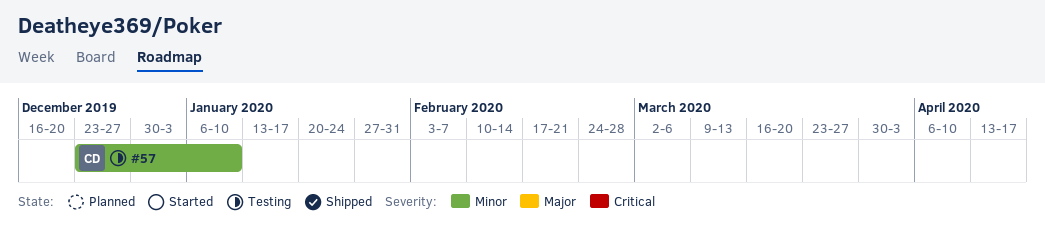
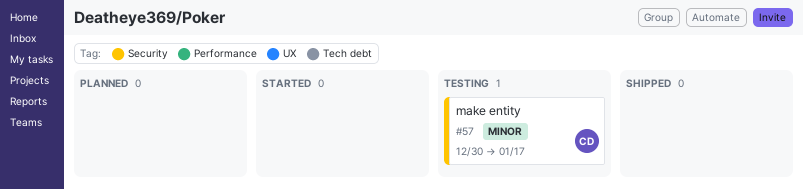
#57, start: Dec 23 -> Dec 30
#57, due: Jan 10 -> Jan 17

